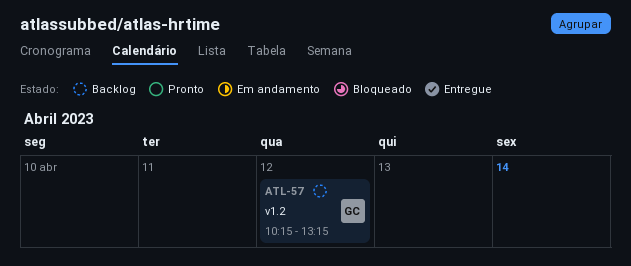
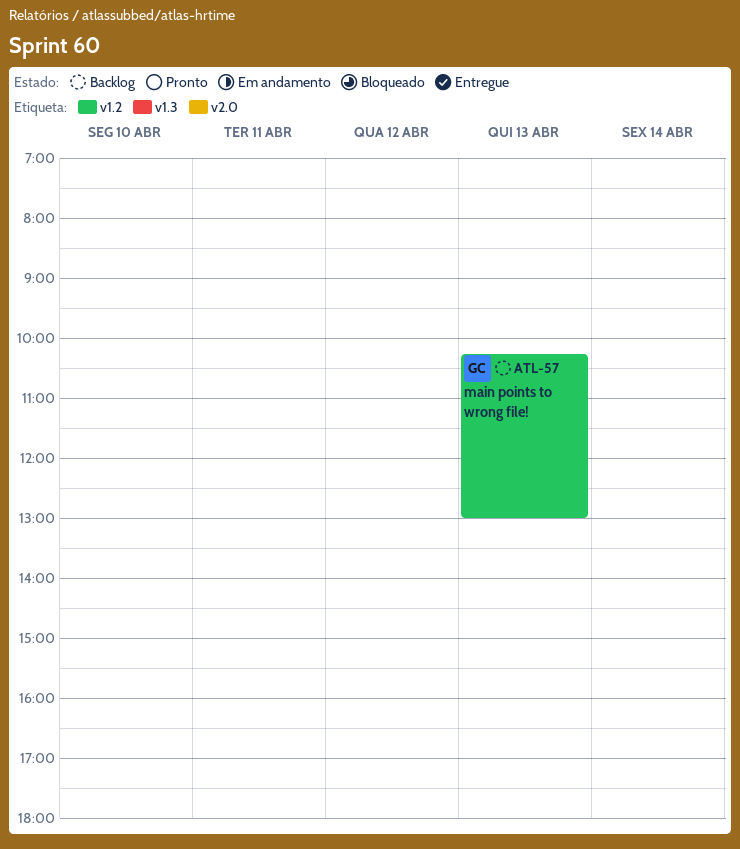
ATL-57, day: Apr 12 -> Apr 13
ATL-57, ends: 13:15 -> 13:00

